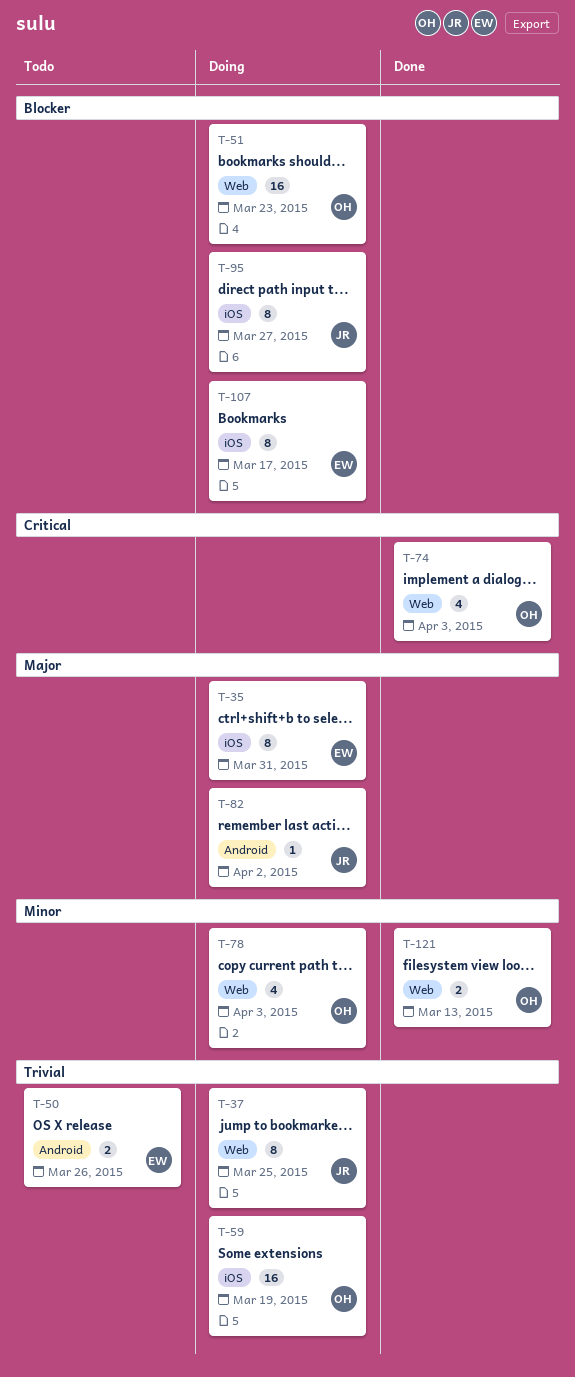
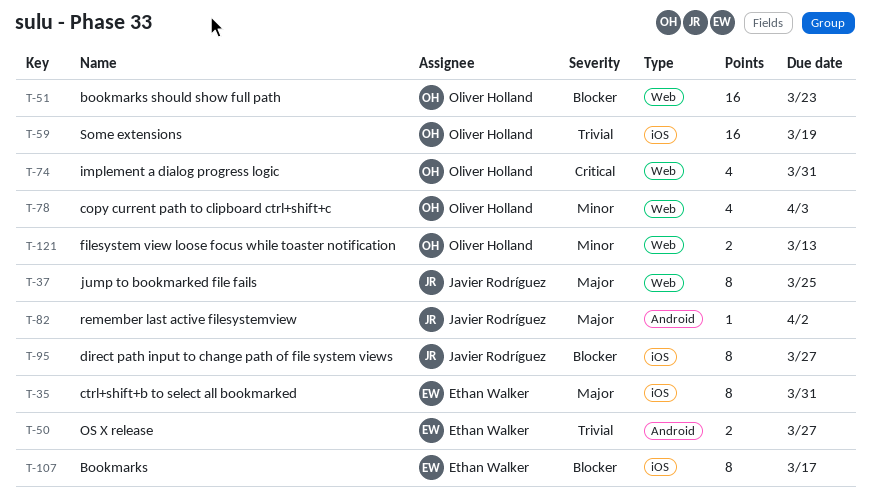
T-37, priority: Trivial -> Major
T-50, due: Mar 26 -> Mar 27
T-74, due: Apr 3 -> Mar 31

